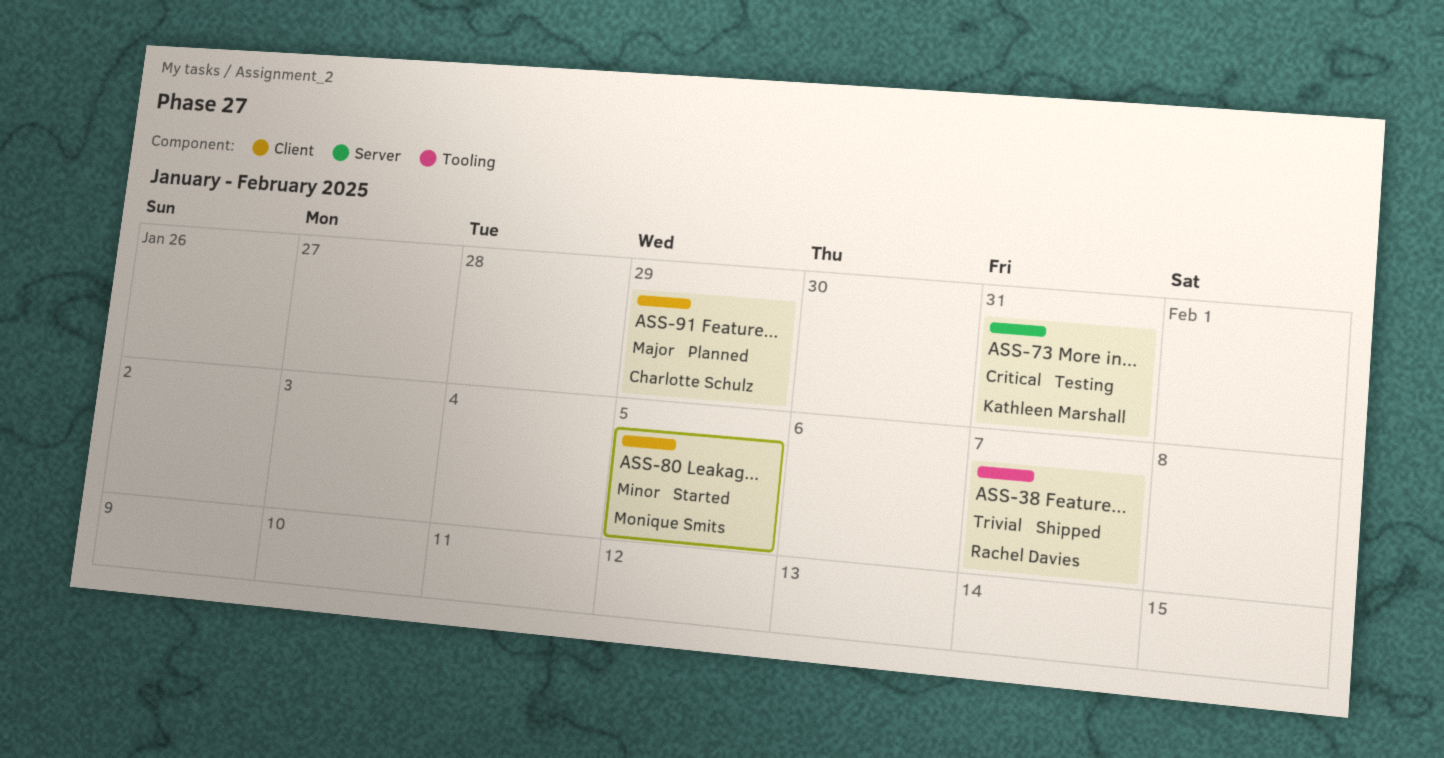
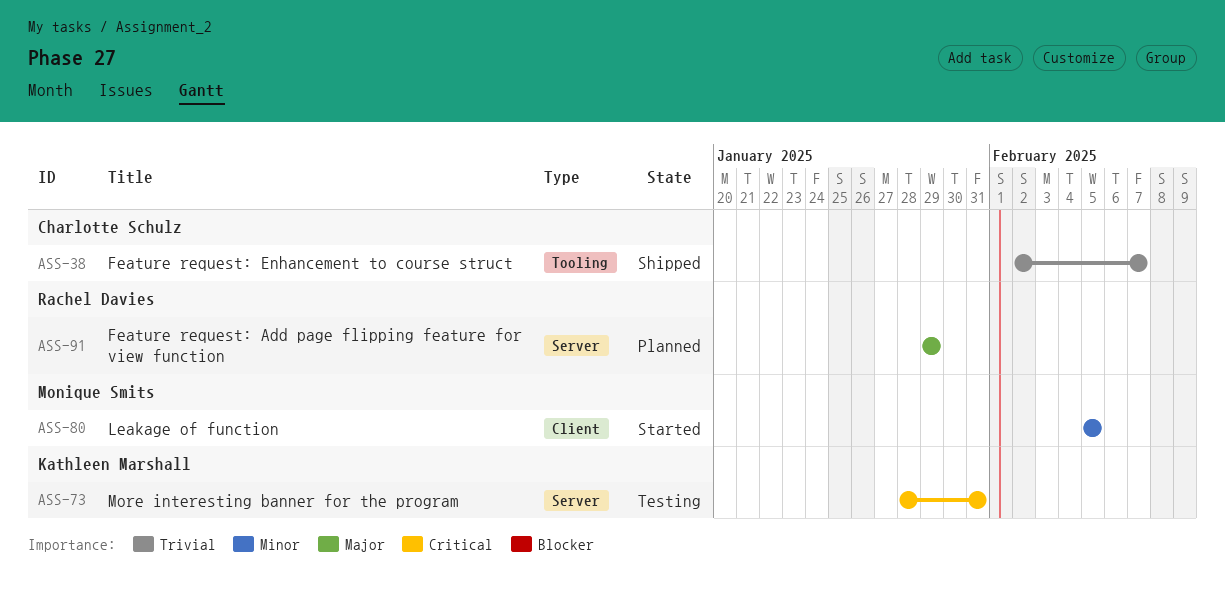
ASS-38, owner: Rachel Davies -> Charlotte Schulz
ASS-91, owner: Charlotte Schulz -> Rachel Davies
ASS-91, label: Client -> Server

